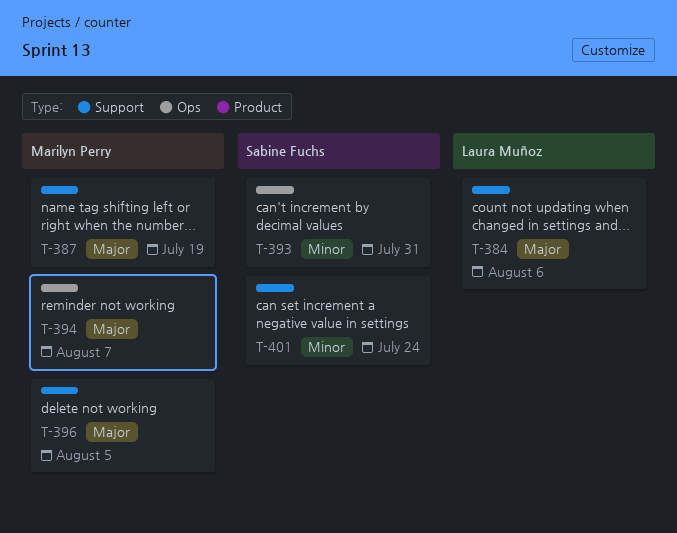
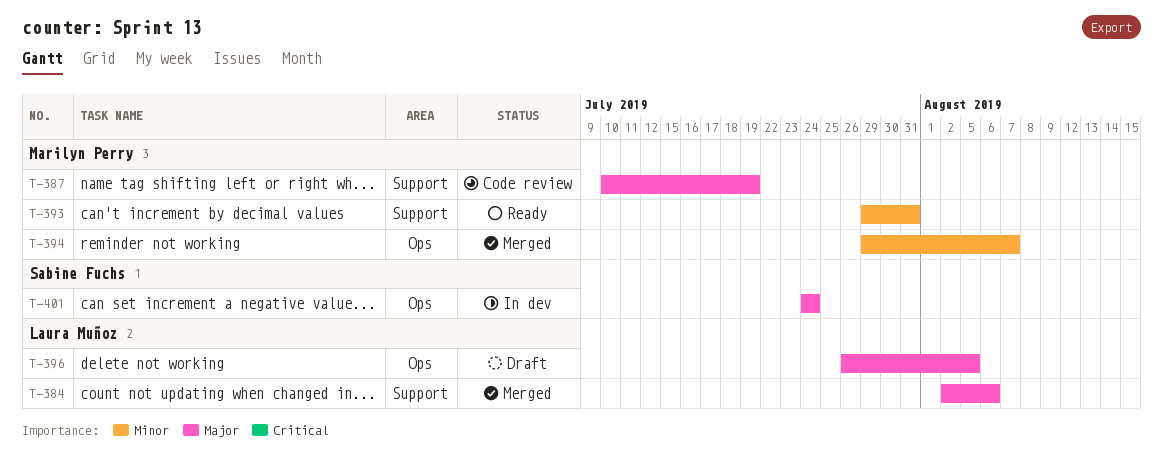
T-393, owner: Sabine Fuchs -> Marilyn Perry
T-393, label: Ops -> Support
T-394, priority: Major -> Minor
T-396, owner: Marilyn Perry -> Laura Muñoz
T-396, label: Support -> Ops
T-401, priority: Minor -> Major
T-401, label: Support -> Ops

